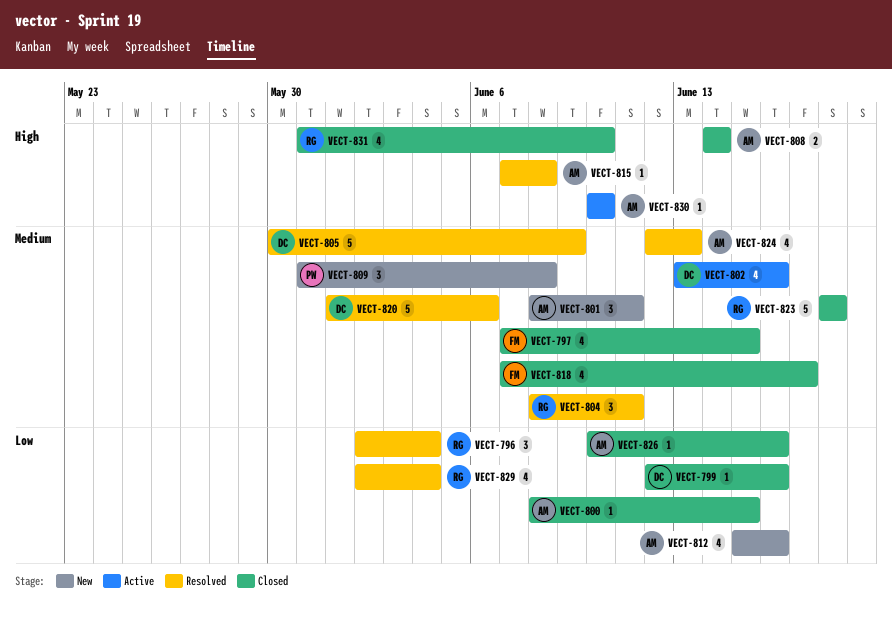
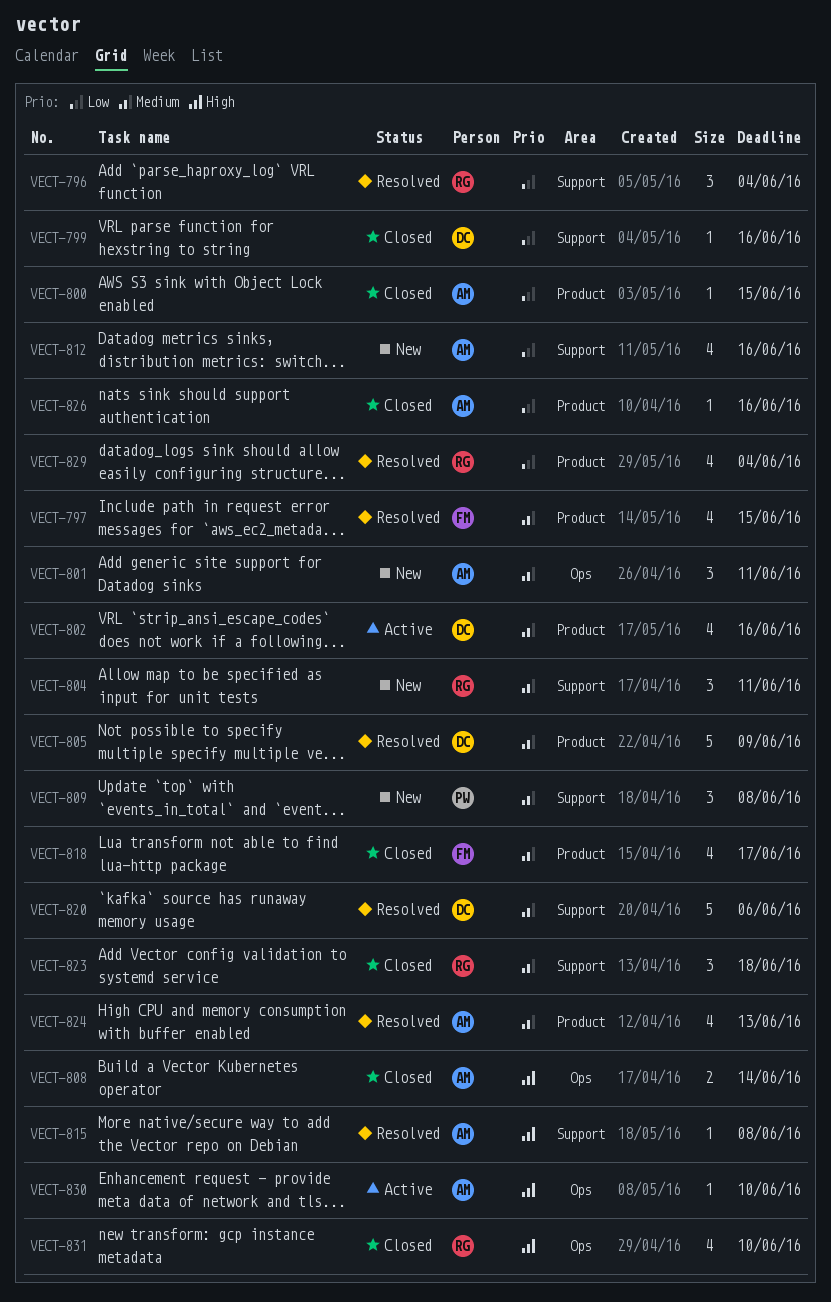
VECT-797, status: Closed -> Resolved
VECT-804, status: Resolved -> New
VECT-823, estimate: 5 -> 3

